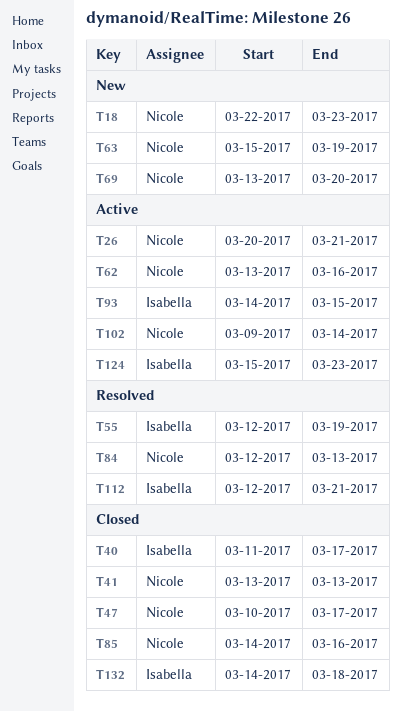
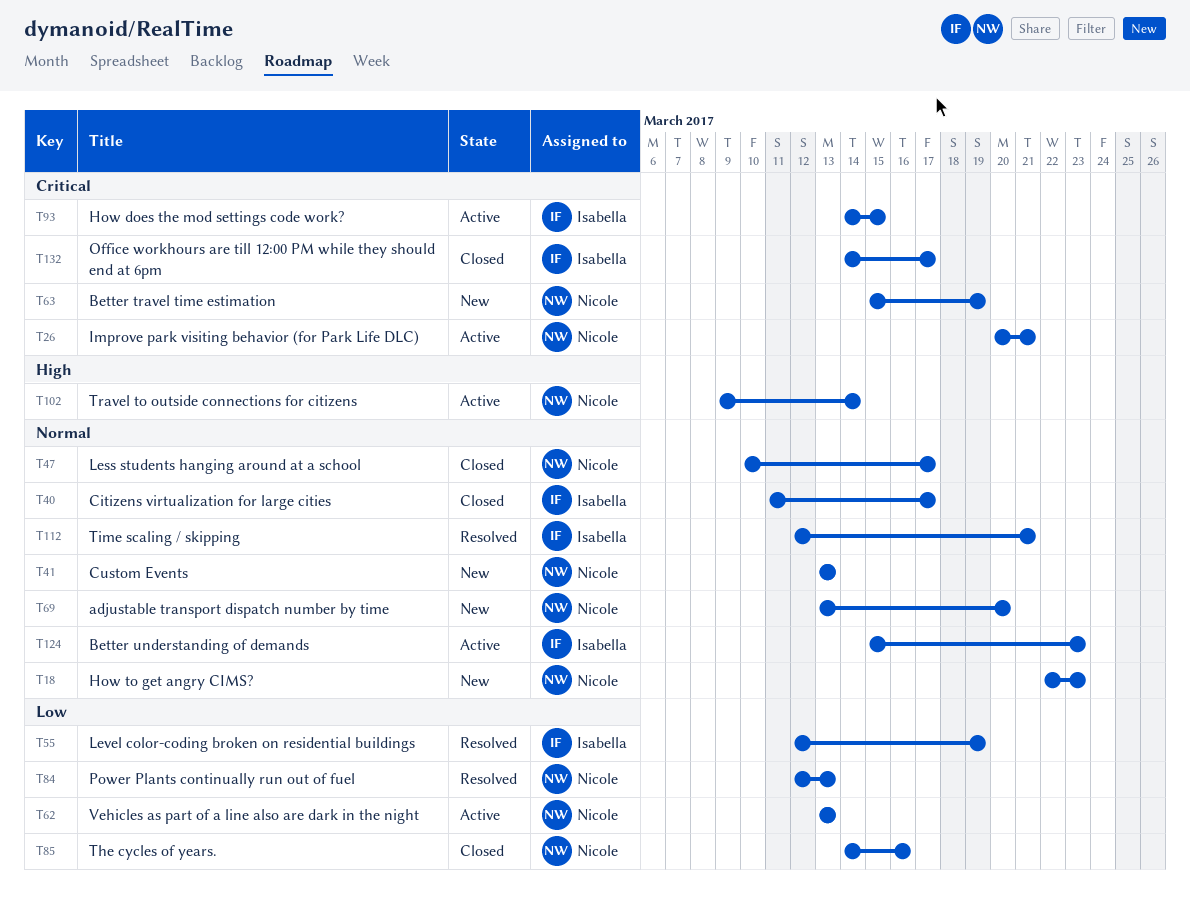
T41, status: Closed -> New
T62, due: Mar 16 -> Mar 13
T132, due: Mar 18 -> Mar 17

